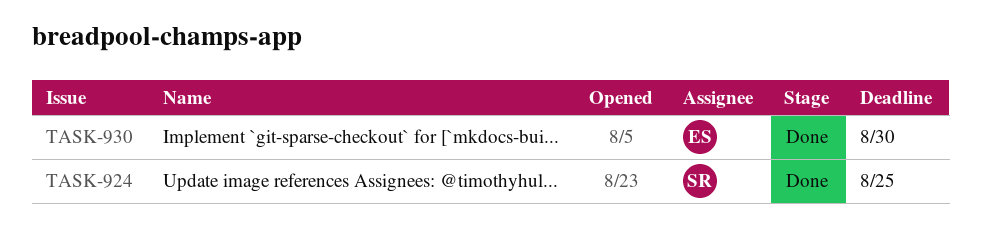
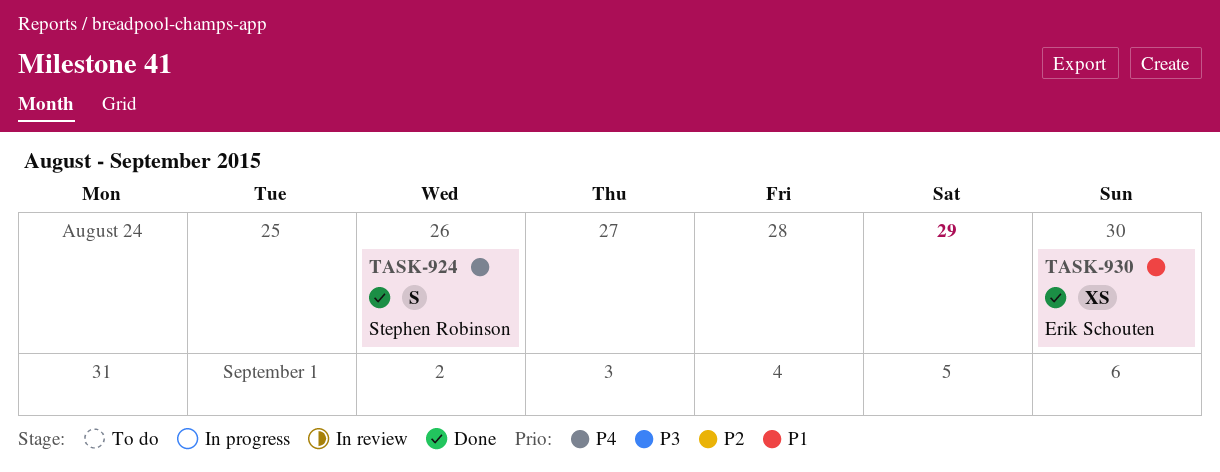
TASK-924, due: Aug 25 -> Aug 26

